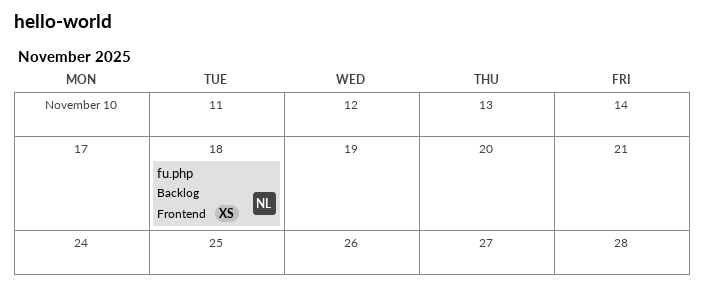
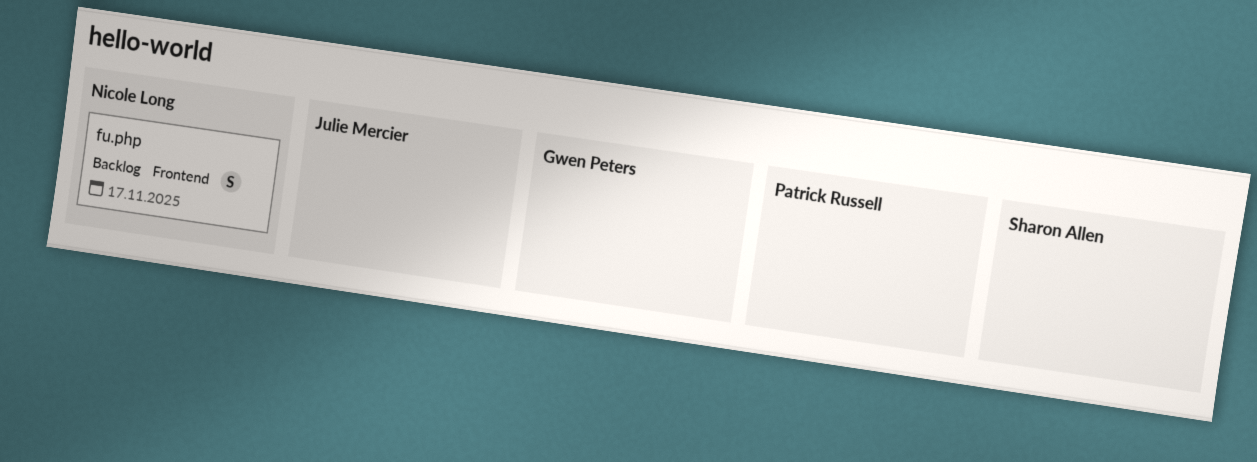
fu.php, estimate: XS -> S
fu.php, due: Nov 18 -> Nov 17

